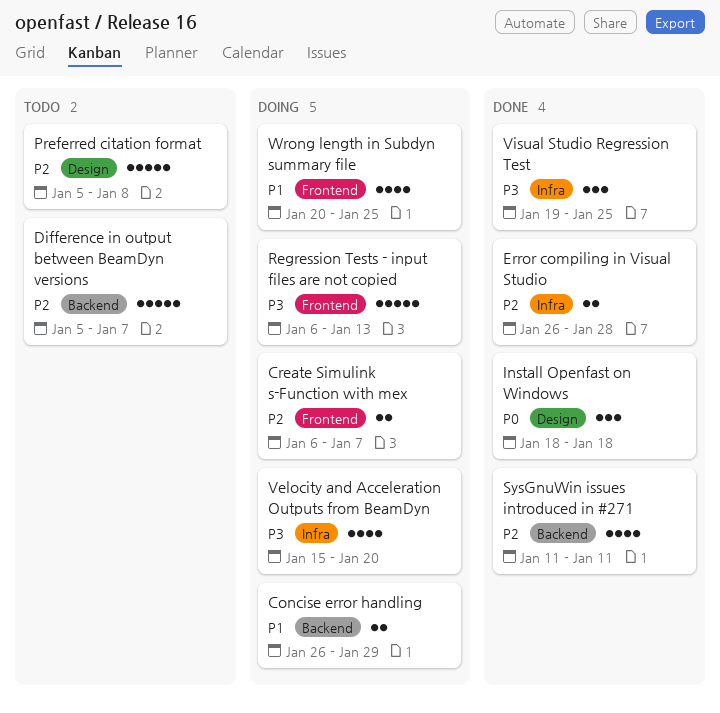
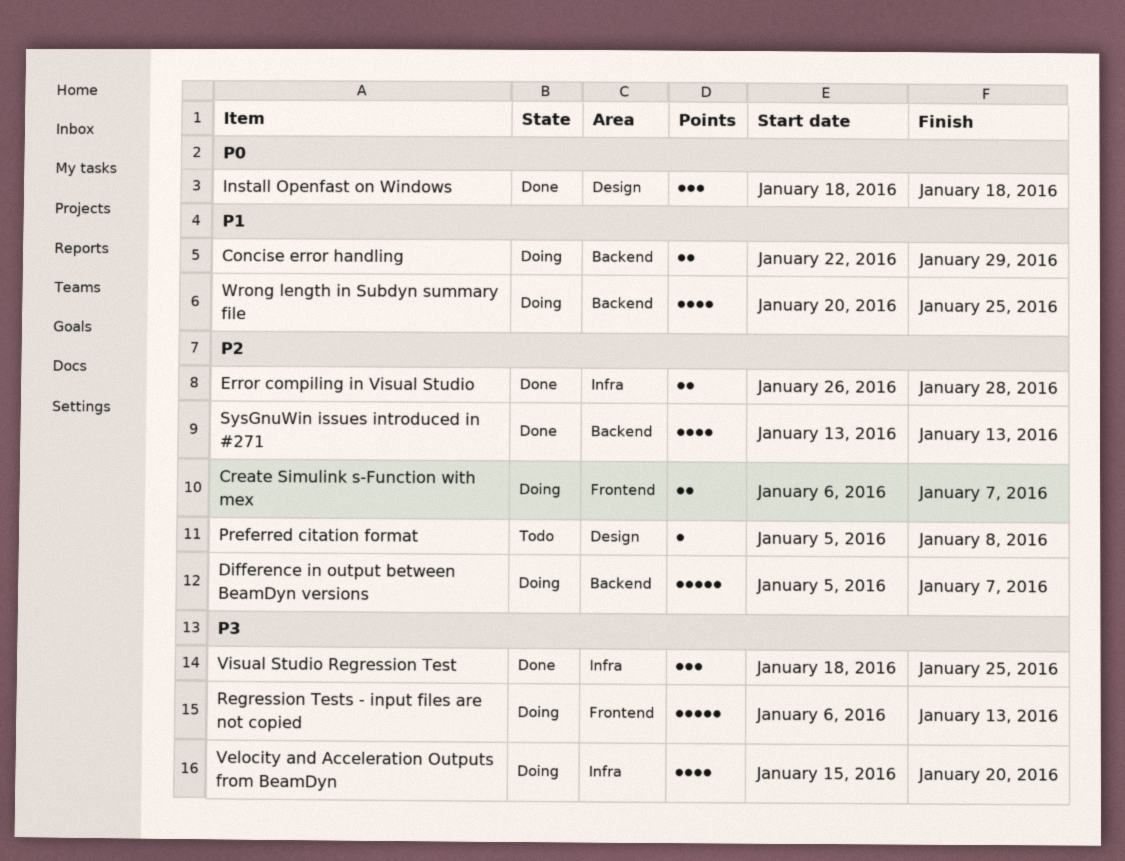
Concise error handling, start: Jan 26 -> Jan 22
Difference in output between BeamDyn versions, status: Todo -> Doing
Preferred citation format, estimate: 5 -> 1
SysGnuWin issues introduced in #271, start: Jan 11 -> Jan 13
SysGnuWin issues introduced in #271, due: Jan 11 -> Jan 13
Visual Studio Regression Test, start: Jan 19 -> Jan 18
Wrong length in Subdyn summary file, label: Frontend -> Backend

